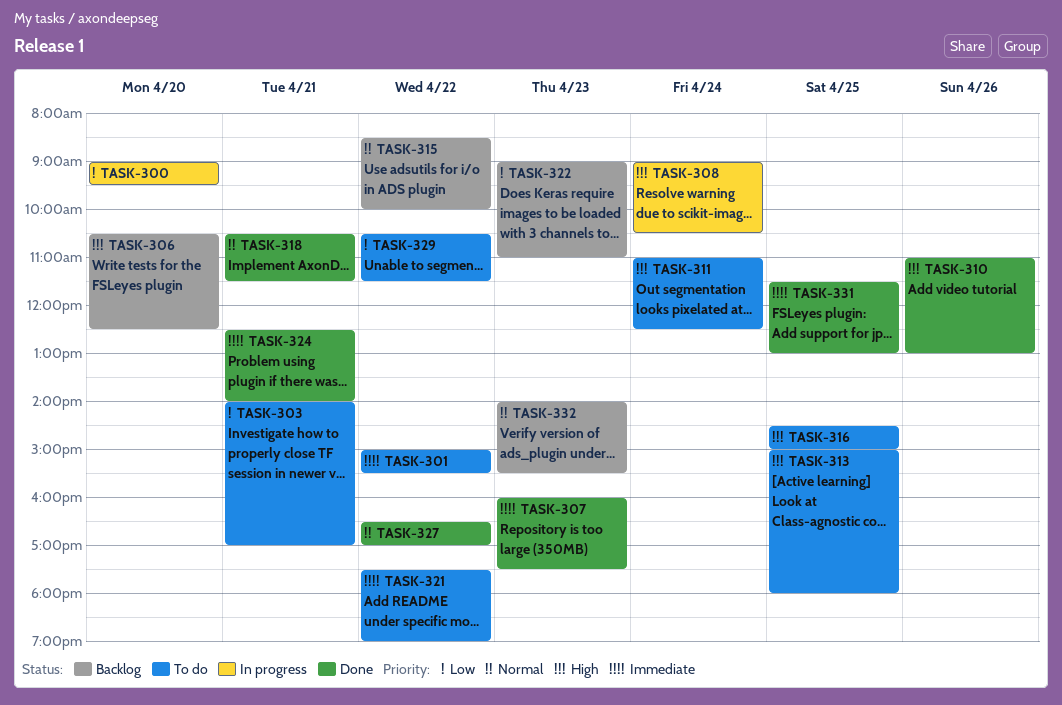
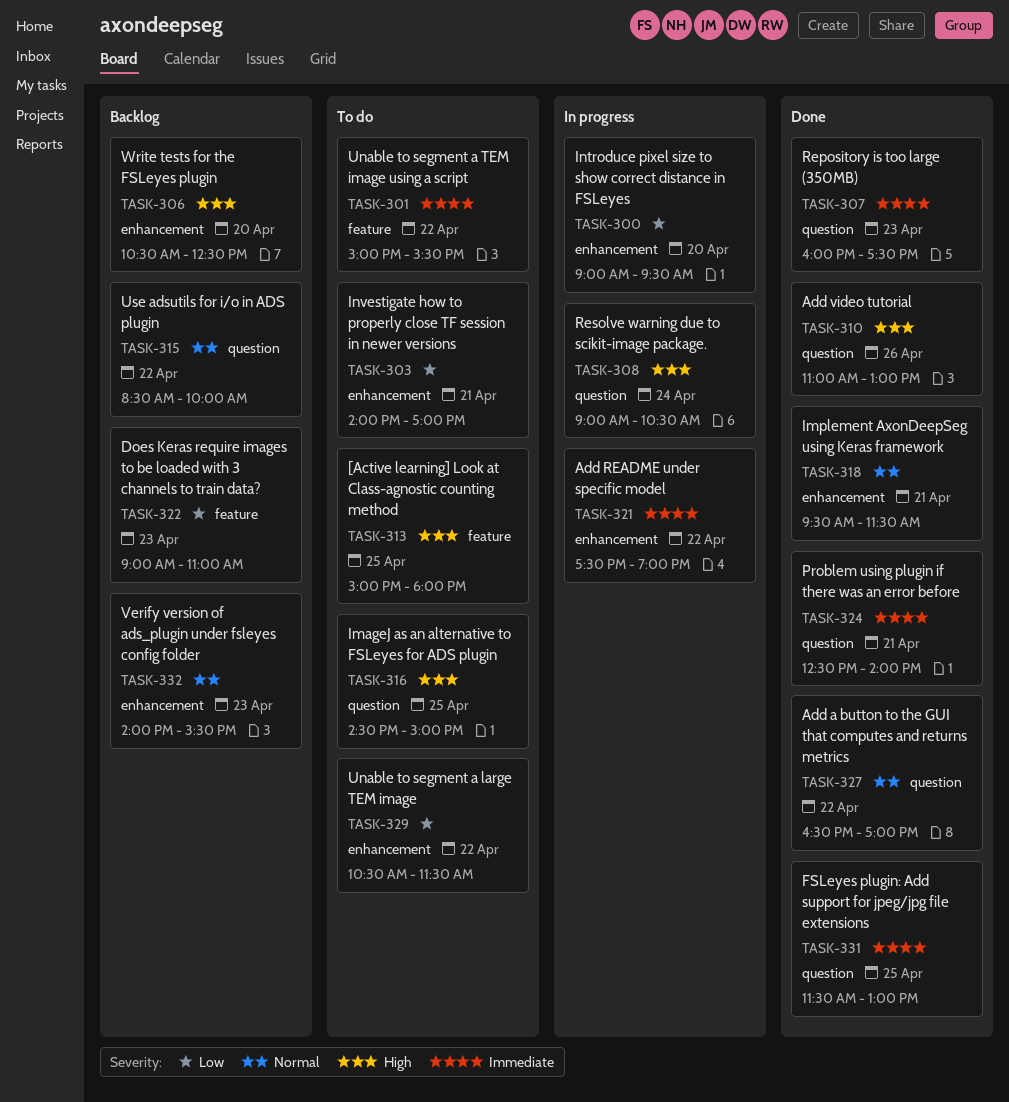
TASK-311: present -> none
TASK-318, begins: 10:30 -> 09:30
TASK-321, status: To do -> In progress

